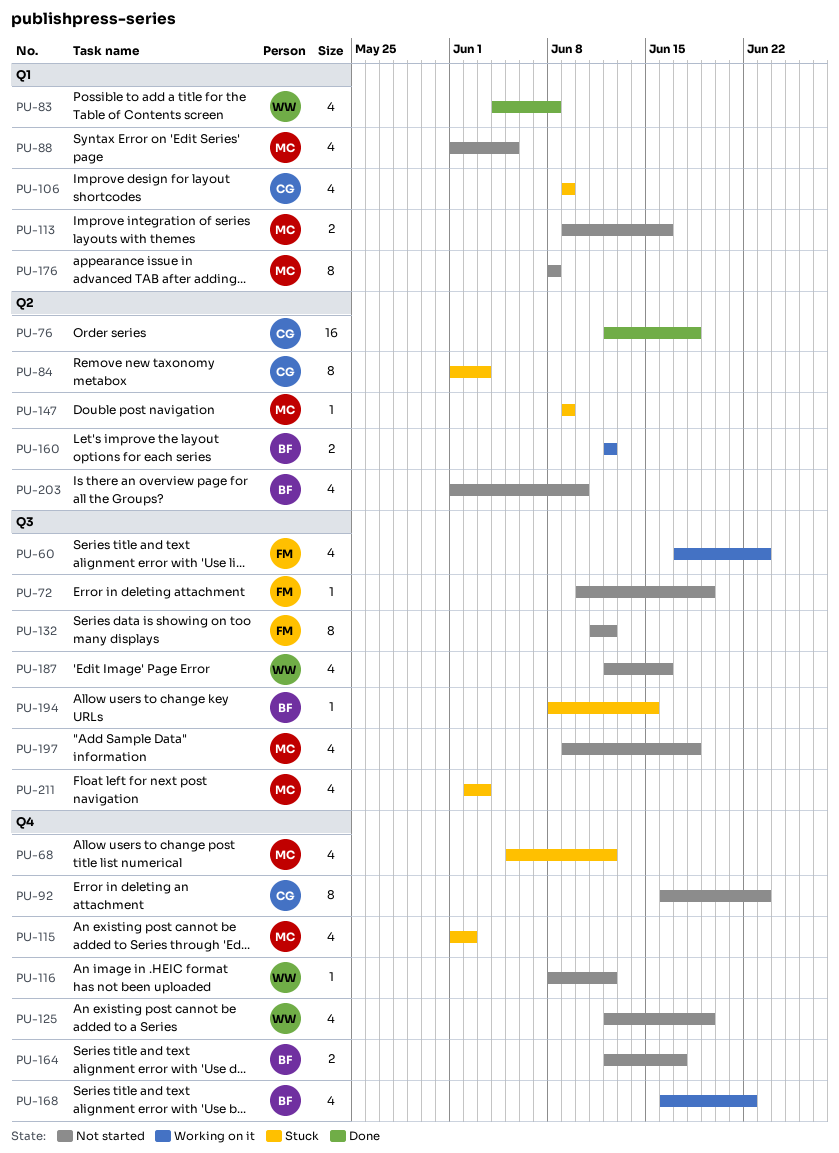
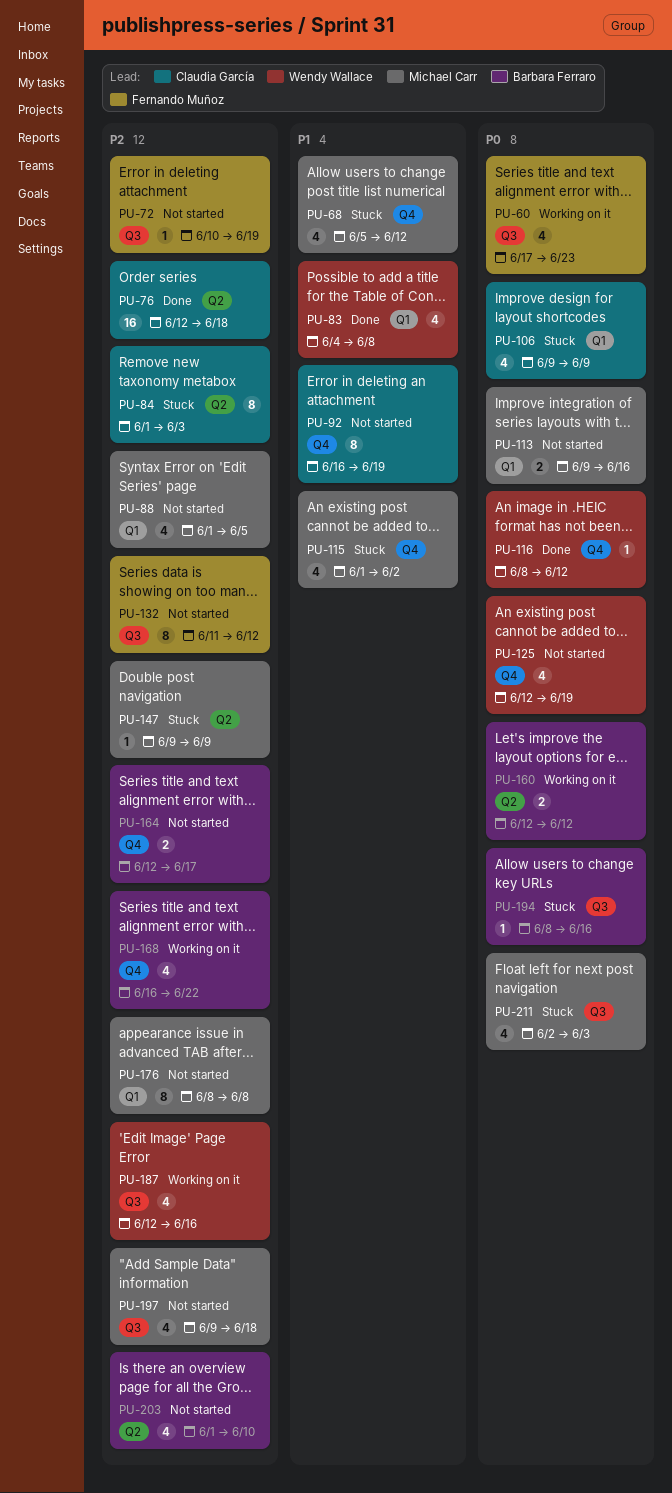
PU-92, due: Jun 23 -> Jun 19
PU-116, status: Not started -> Done
PU-187, status: Not started -> Working on it
PU-194, due: Jun 15 -> Jun 16

